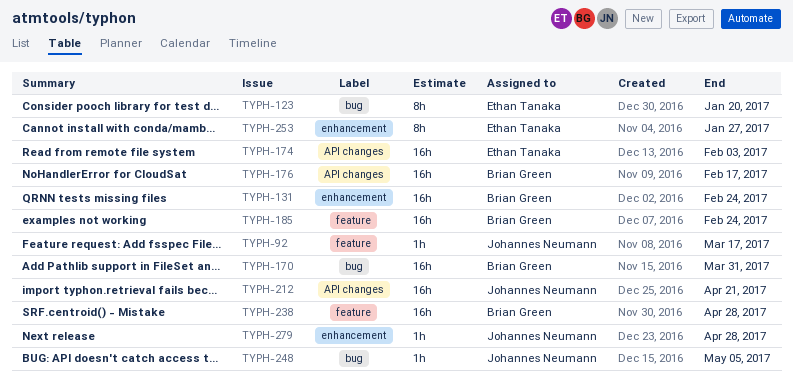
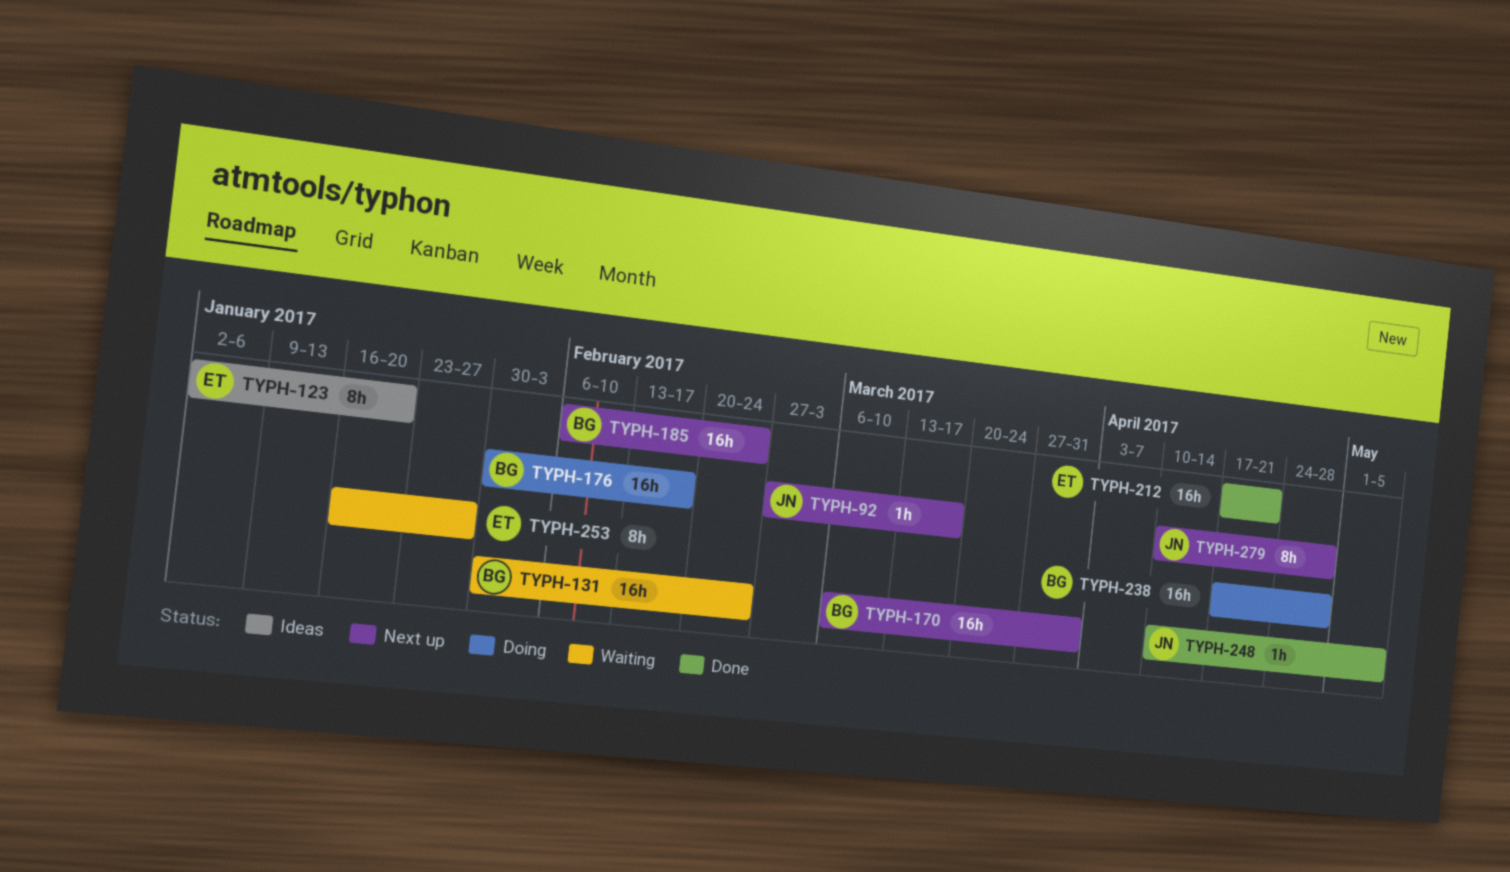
TYPH-174: present -> none
TYPH-212, owner: Johannes Neumann -> Ethan Tanaka
TYPH-279, estimate: 1h -> 8h

